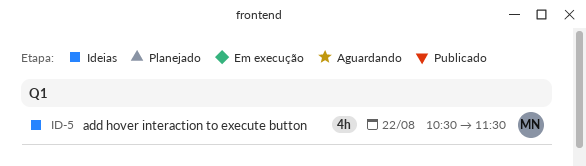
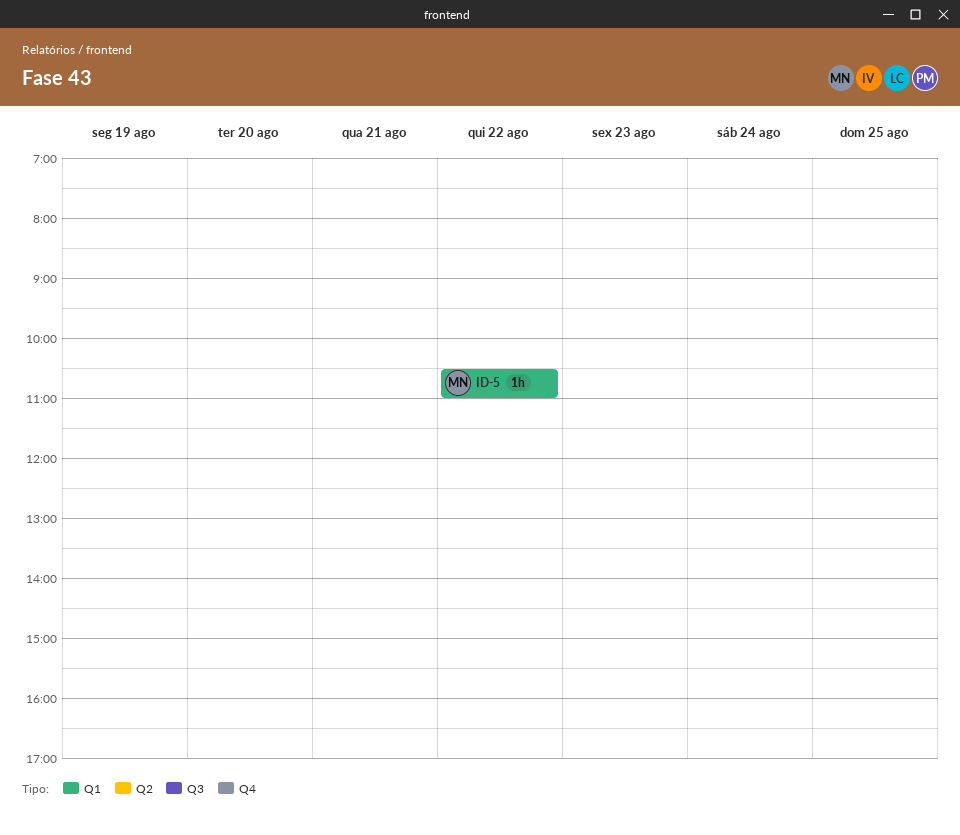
ID-5, estimate: 4h -> 1h
ID-5, ends: 11:30 -> 11:00

